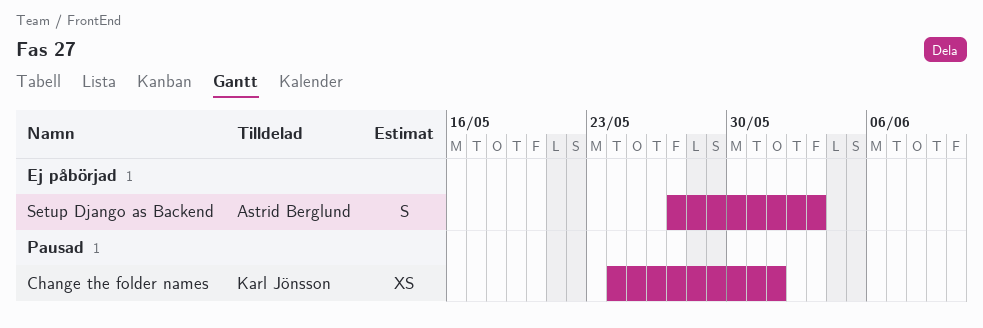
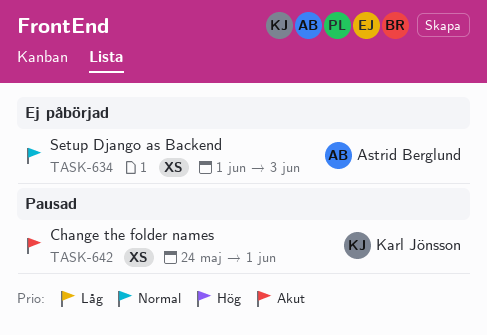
Setup Django as Backend, estimate: S -> XS
Setup Django as Backend, start: May 27 -> Jun 1

